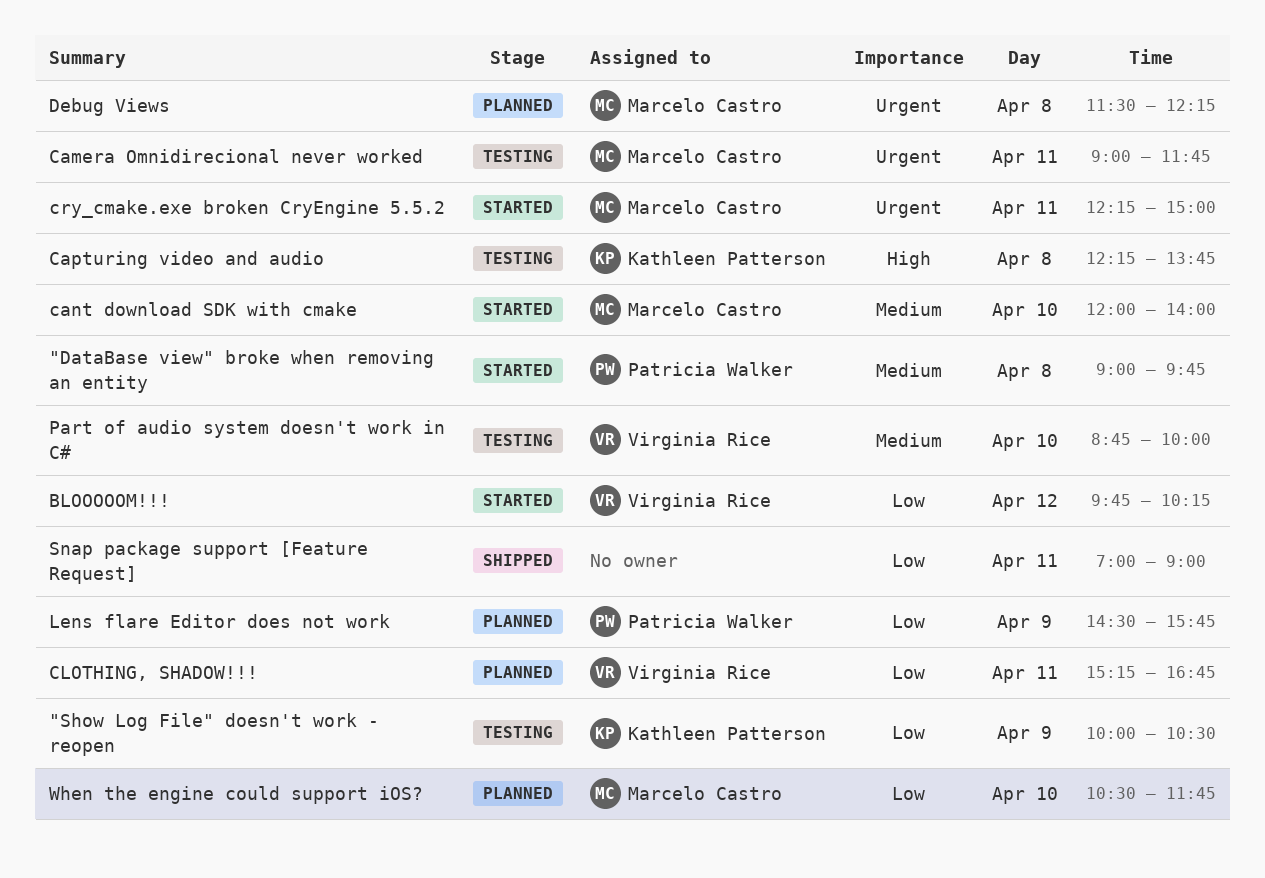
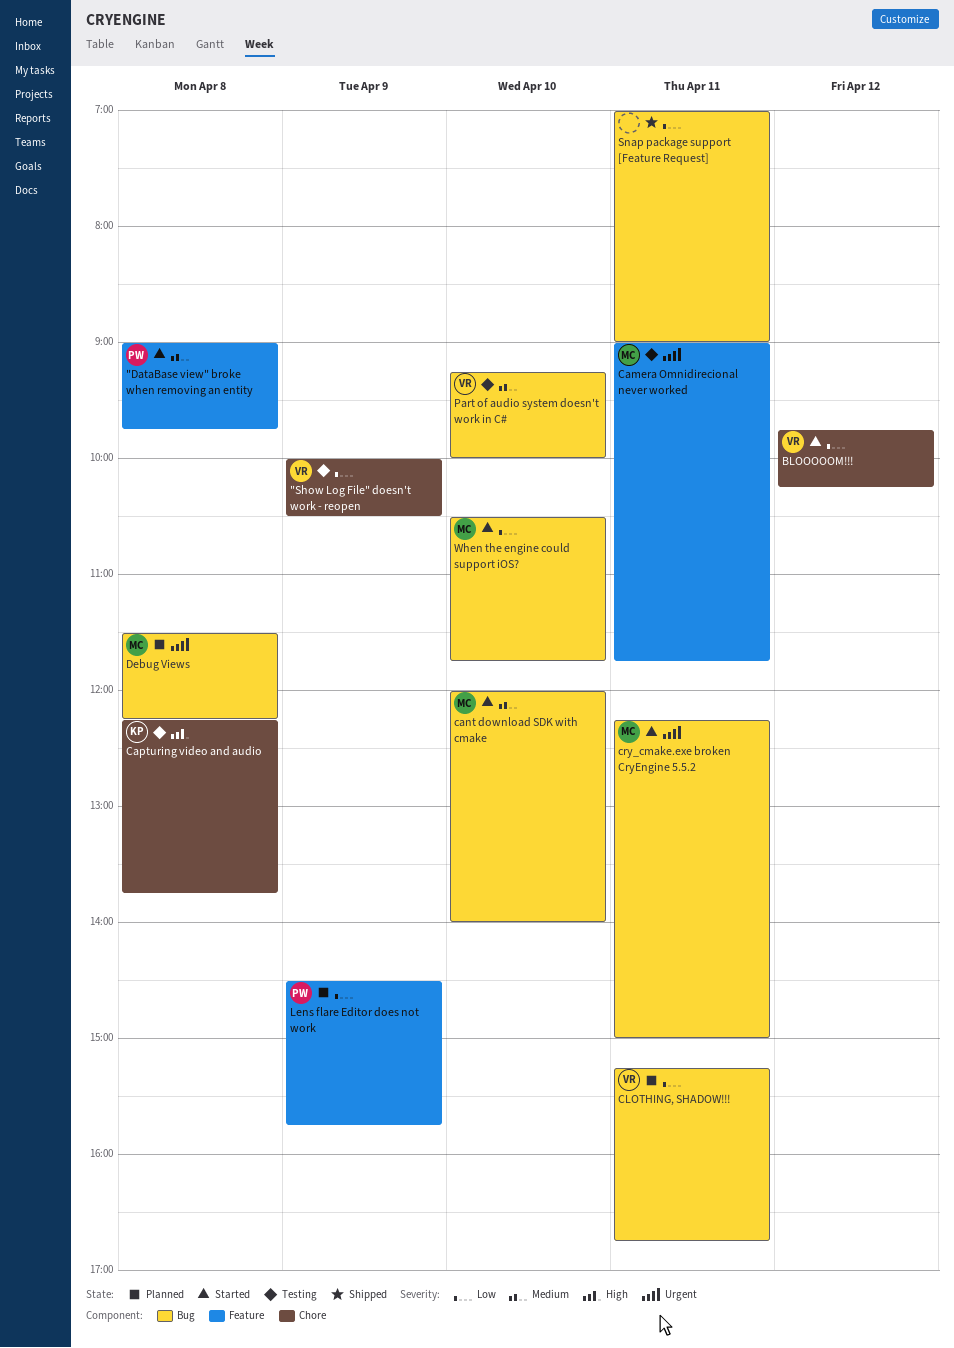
"Show Log File" doesn't work - reopen, owner: Kathleen Patterson -> Virginia Rice
Part of audio system doesn't work in C#, begins: 08:45 -> 09:15
When the engine could support iOS?, status: Planned -> Started

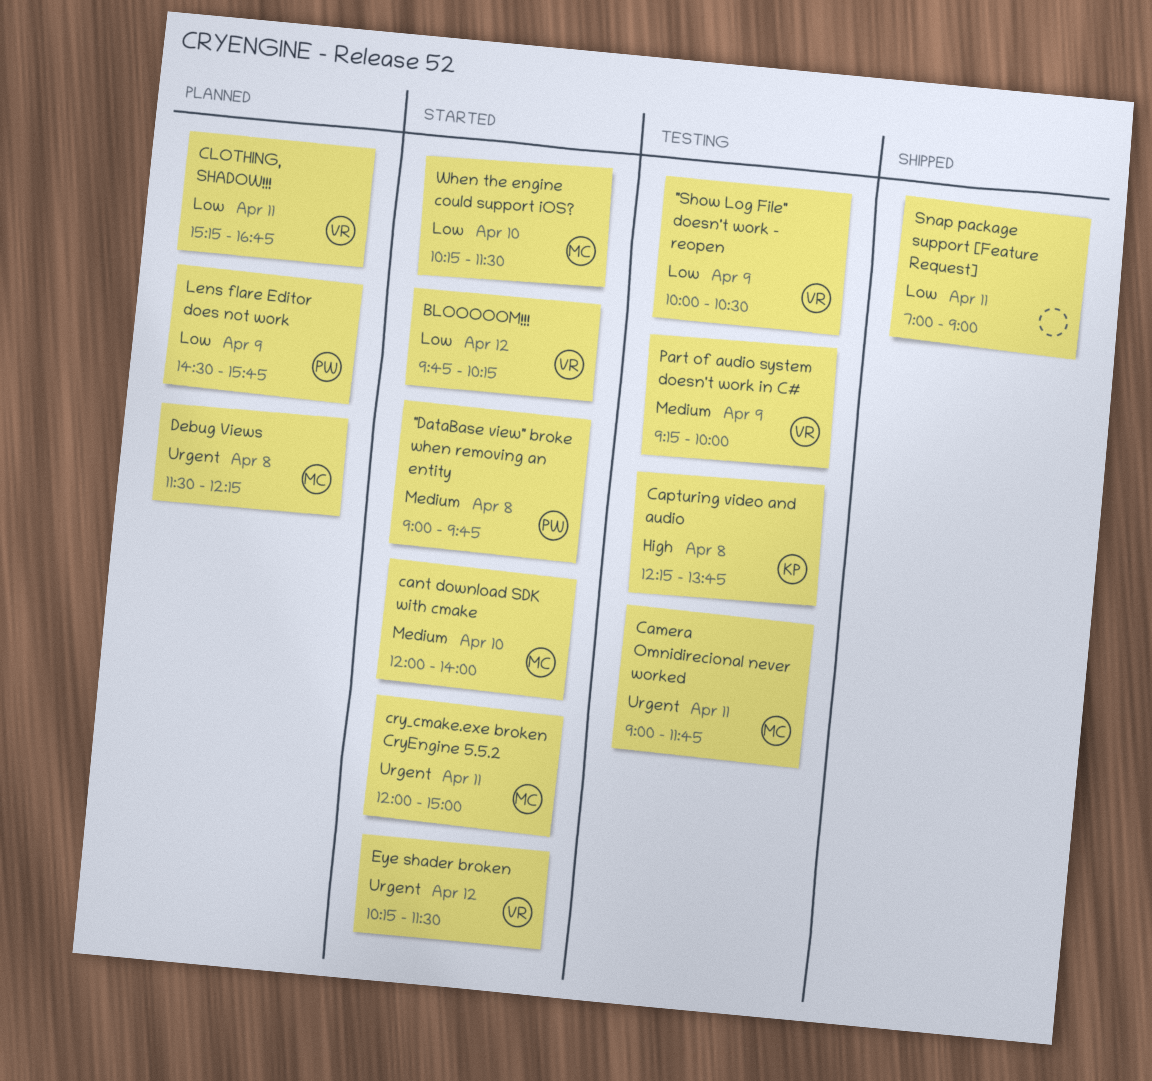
cry_cmake.exe broken CryEngine 5.5.2, begins: 12:15 -> 12:00
Eye shader broken: none -> present
Part of audio system doesn't work in C#, day: Apr 10 -> Apr 9
When the engine could support iOS?, begins: 10:30 -> 10:15
When the engine could support iOS?, ends: 11:45 -> 11:30

